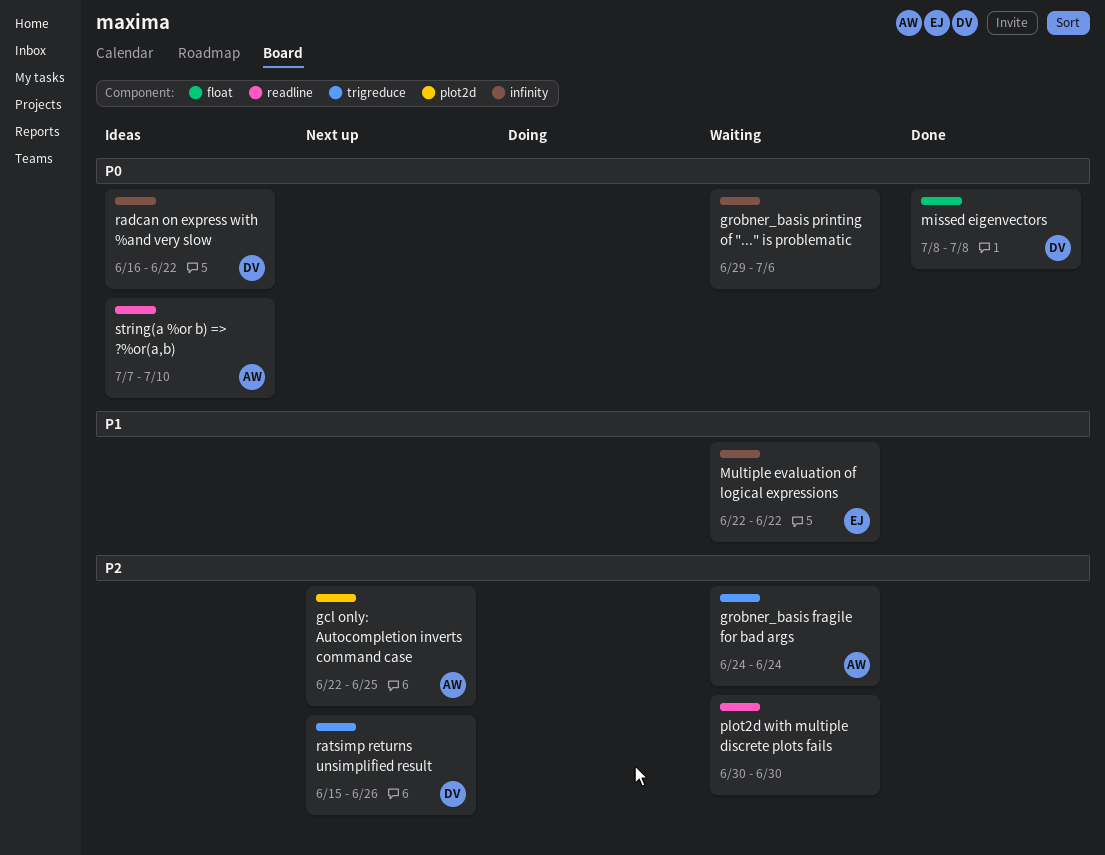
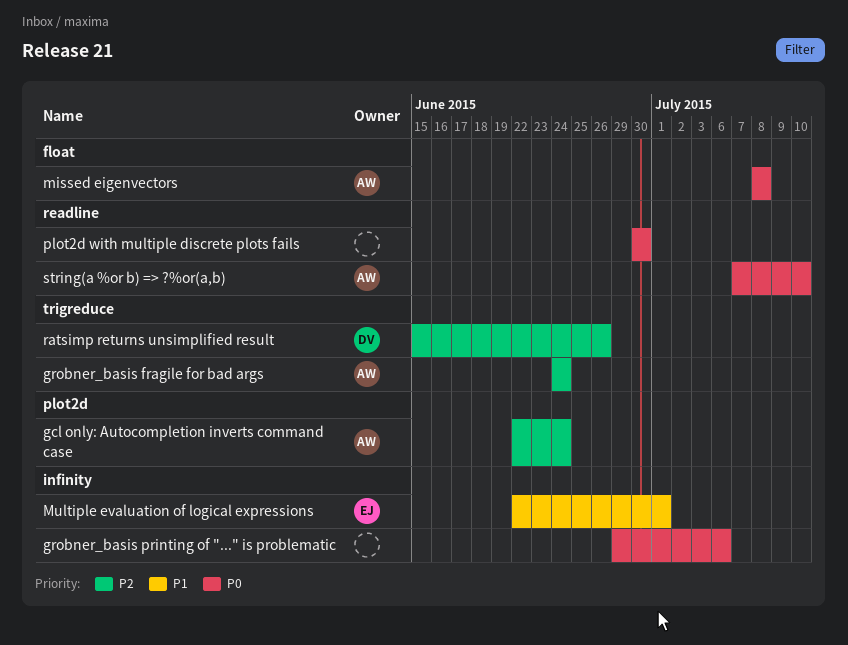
gcl only: Autocompletion inverts command case, due: Jun 25 -> Jun 24
missed eigenvectors, owner: DV -> AW
Multiple evaluation of logical expressions, due: Jun 22 -> Jul 1
plot2d with multiple discrete plots fails, priority: P2 -> P0
radcan on express with %and very slow: present -> none

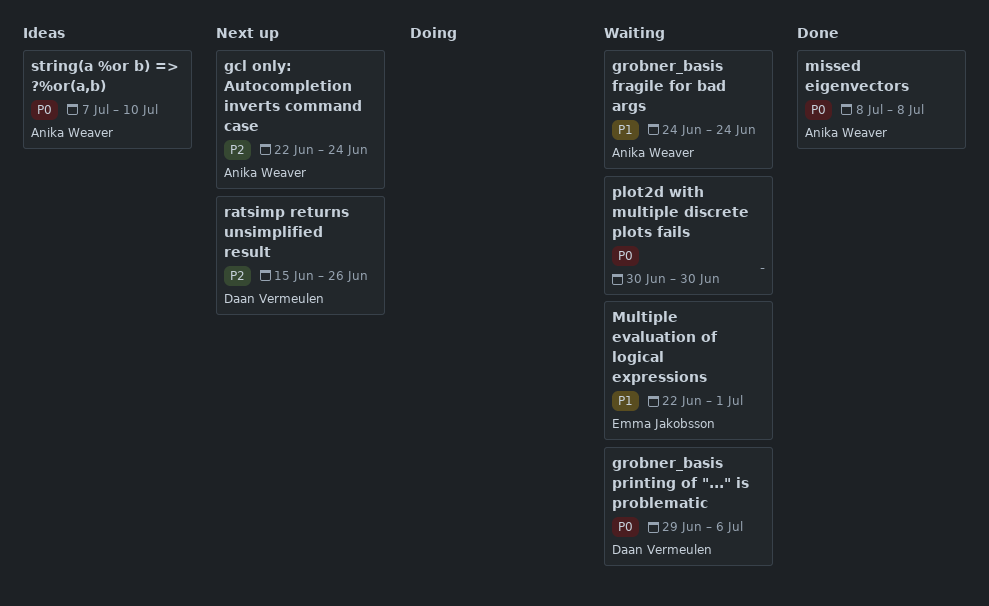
grobner_basis fragile for bad args, priority: P2 -> P1
grobner_basis printing of "..." is problematic, owner: none -> Daan Vermeulen

